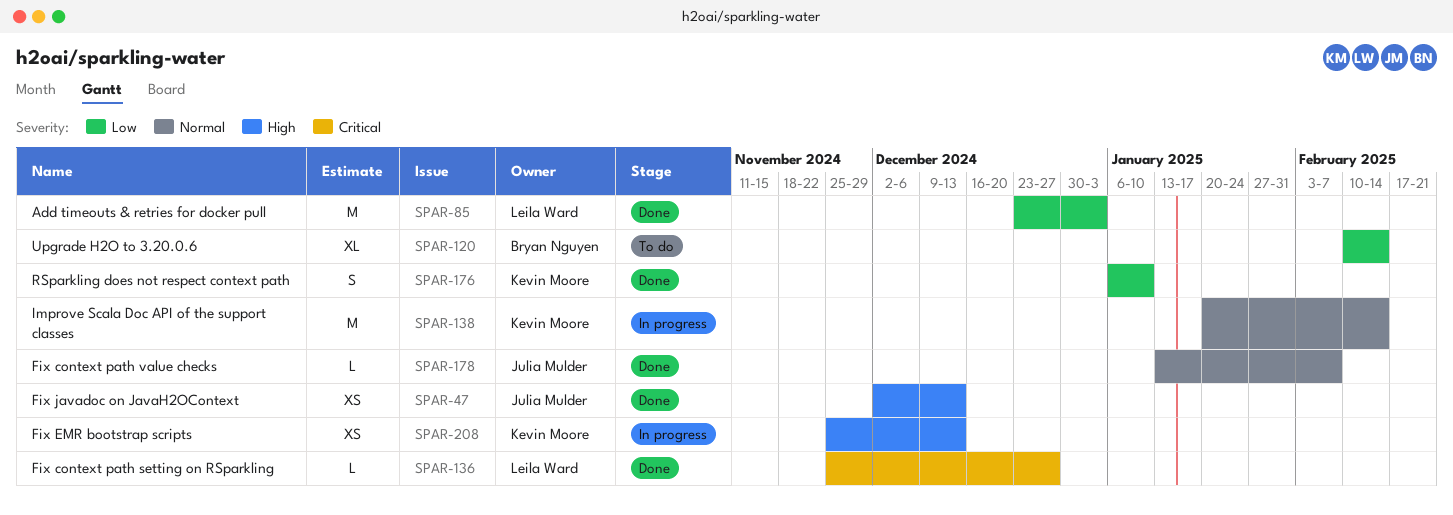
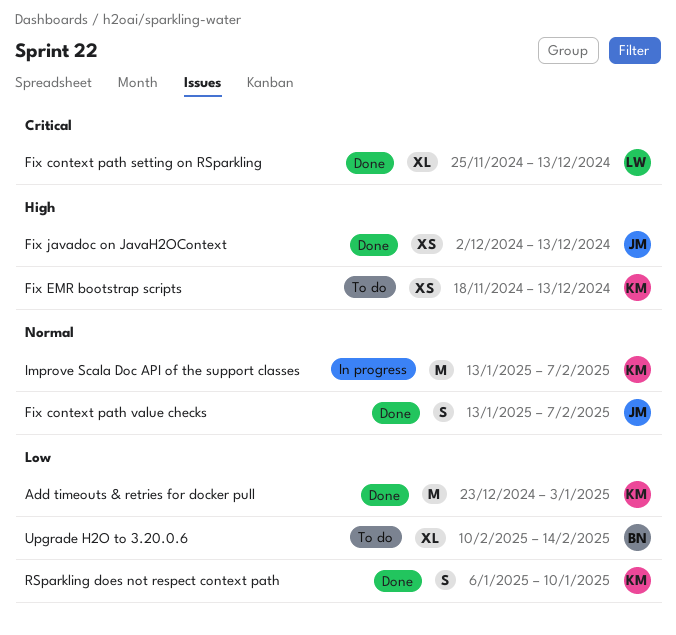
Add timeouts & retries for docker pull, owner: Leila Ward -> Kevin Moore
Fix context path setting on RSparkling, estimate: L -> XL
Fix context path setting on RSparkling, due: Dec 27 -> Dec 13
Fix context path value checks, estimate: L -> S
Fix EMR bootstrap scripts, status: In progress -> To do
Fix EMR bootstrap scripts, start: Nov 25 -> Nov 18
Improve Scala Doc API of the support classes, start: Jan 20 -> Jan 13
Improve Scala Doc API of the support classes, due: Feb 14 -> Feb 7

